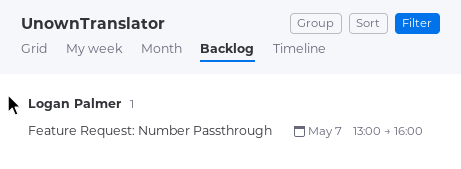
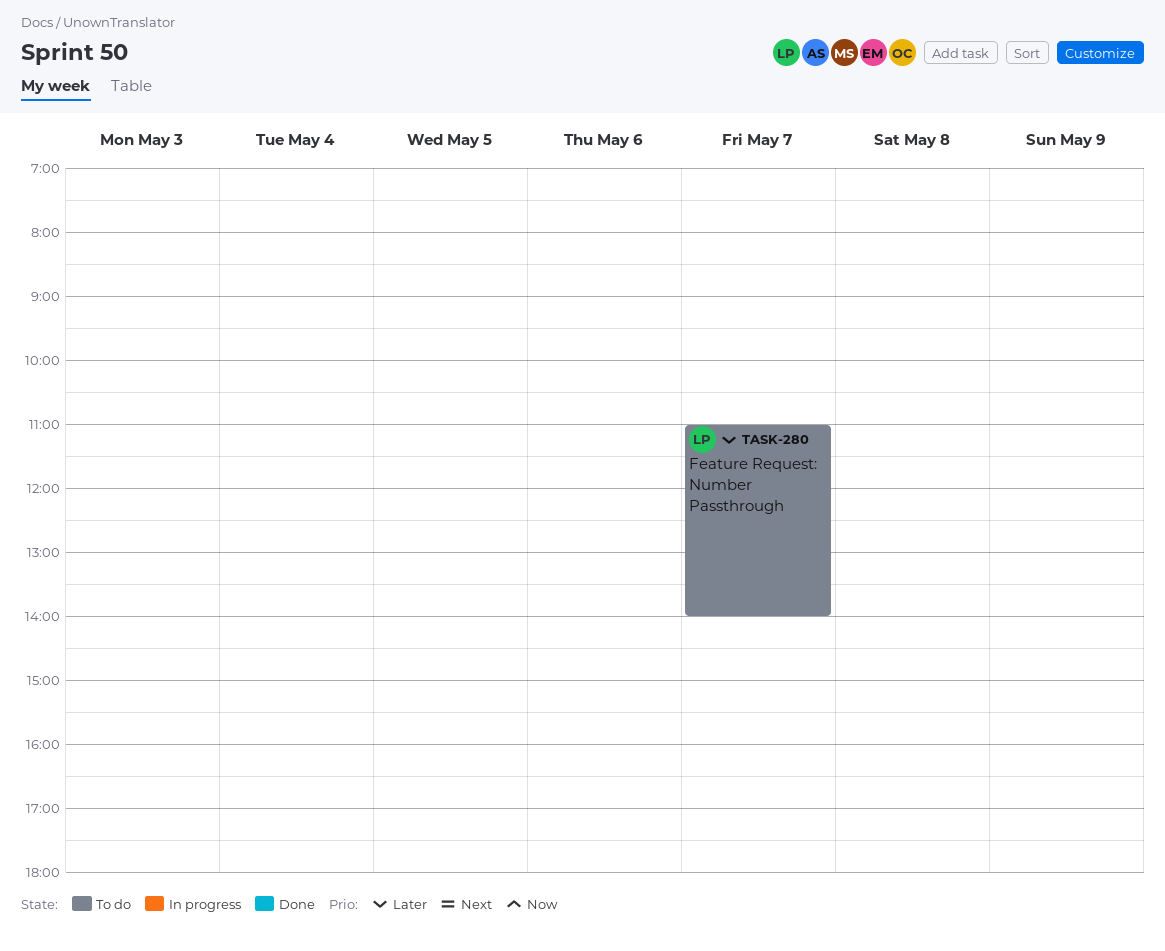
Feature Request: Number Passthrough, begins: 13:00 -> 11:00
Feature Request: Number Passthrough, ends: 16:00 -> 14:00

